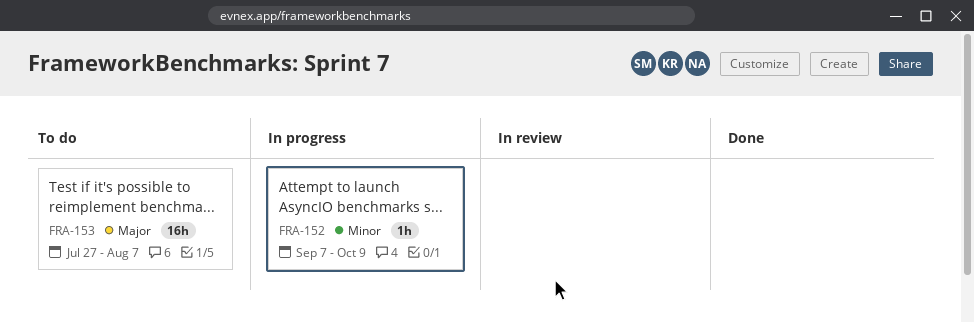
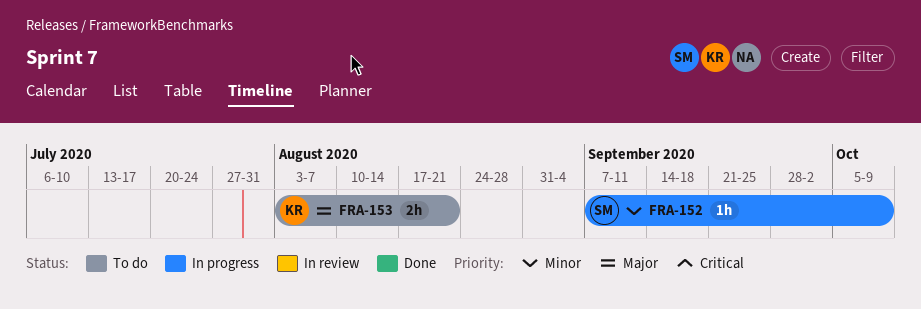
FRA-153, estimate: 16h -> 2h
FRA-153, start: Jul 27 -> Aug 3
FRA-153, due: Aug 7 -> Aug 21

